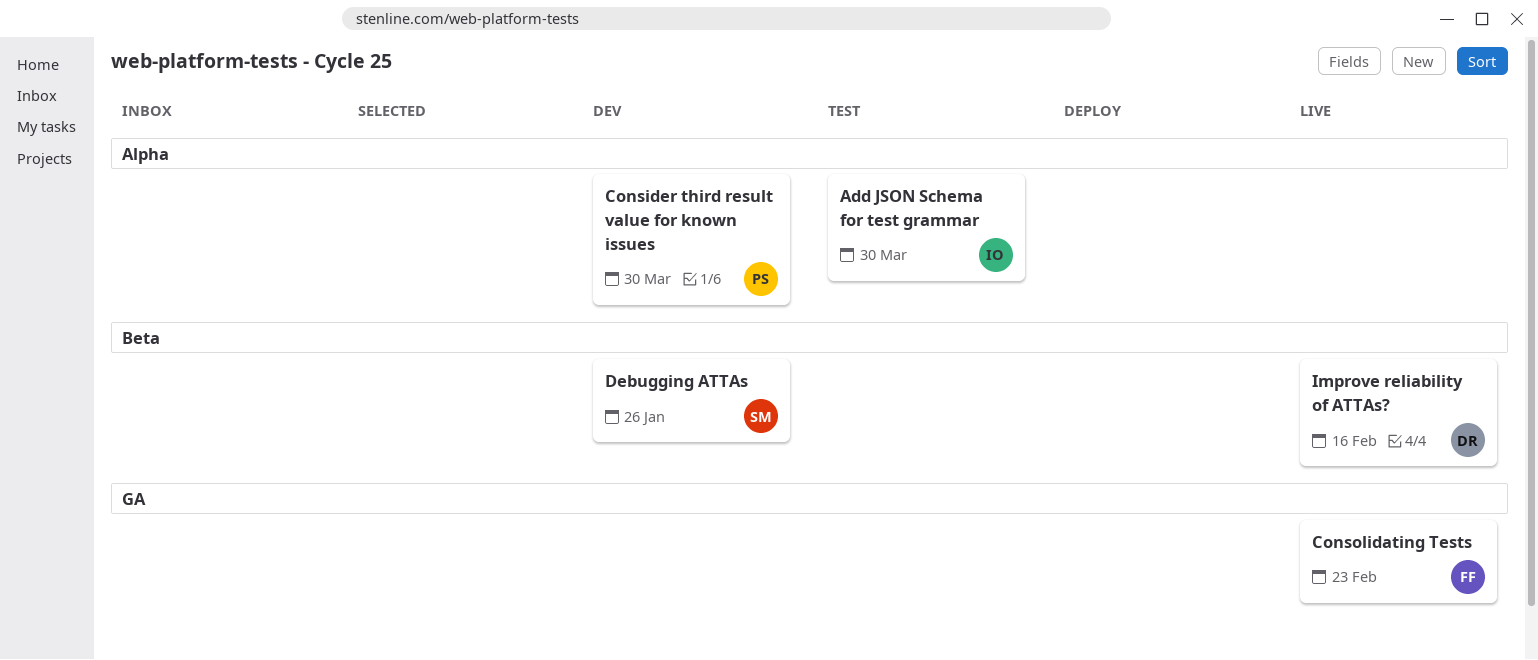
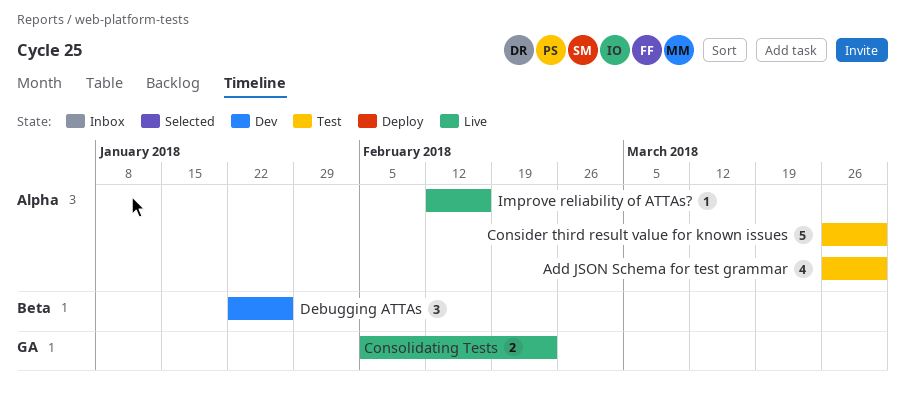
Consider third result value for known issues, status: Dev -> Test
Improve reliability of ATTAs?, label: Beta -> Alpha

